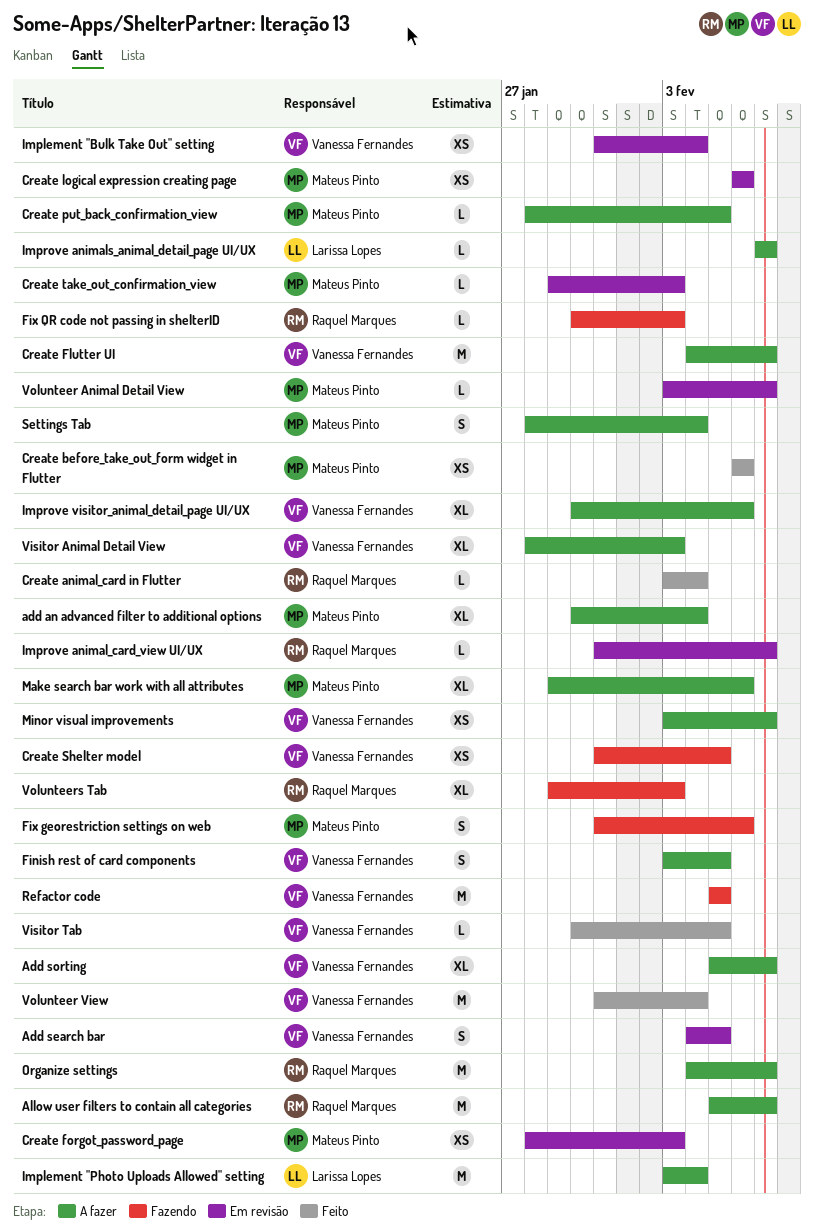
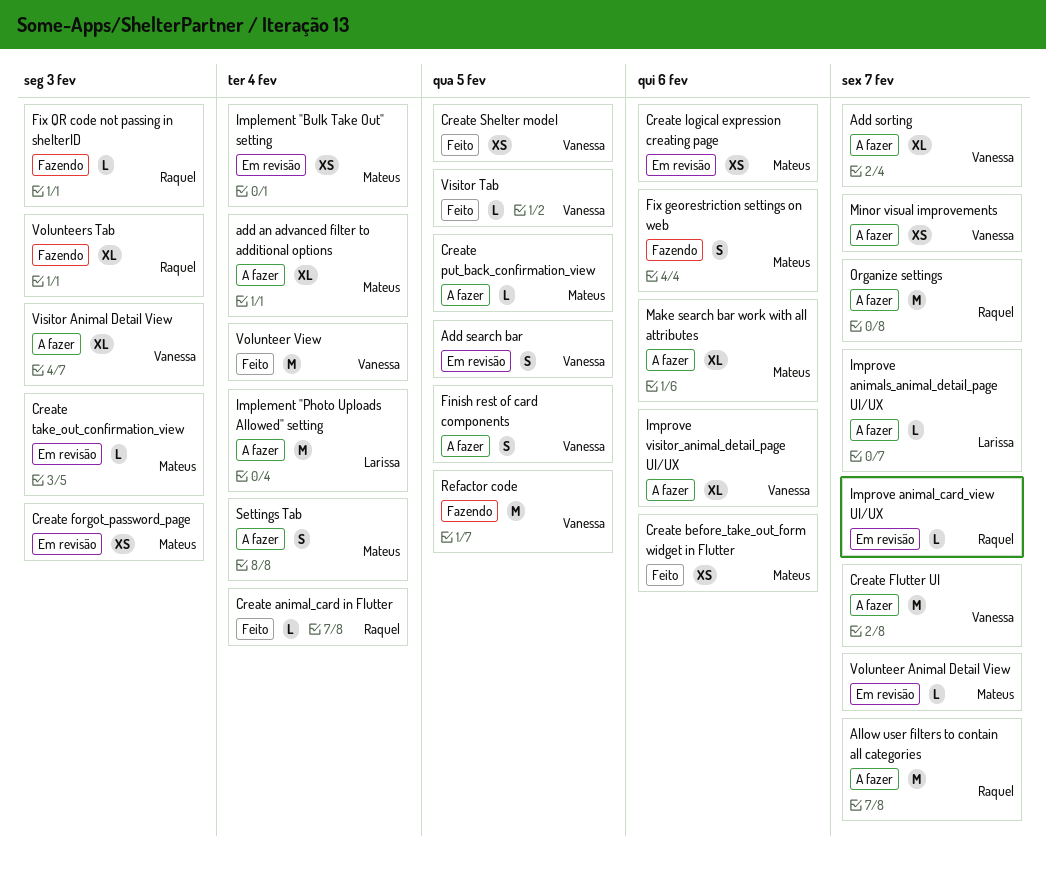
Create Shelter model, status: Fazendo -> Feito
Implement "Bulk Take Out" setting, owner: Vanessa Fernandes -> Mateus Pinto

